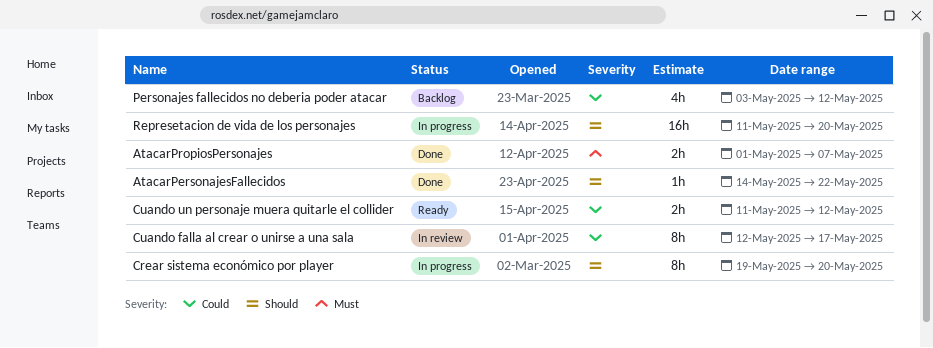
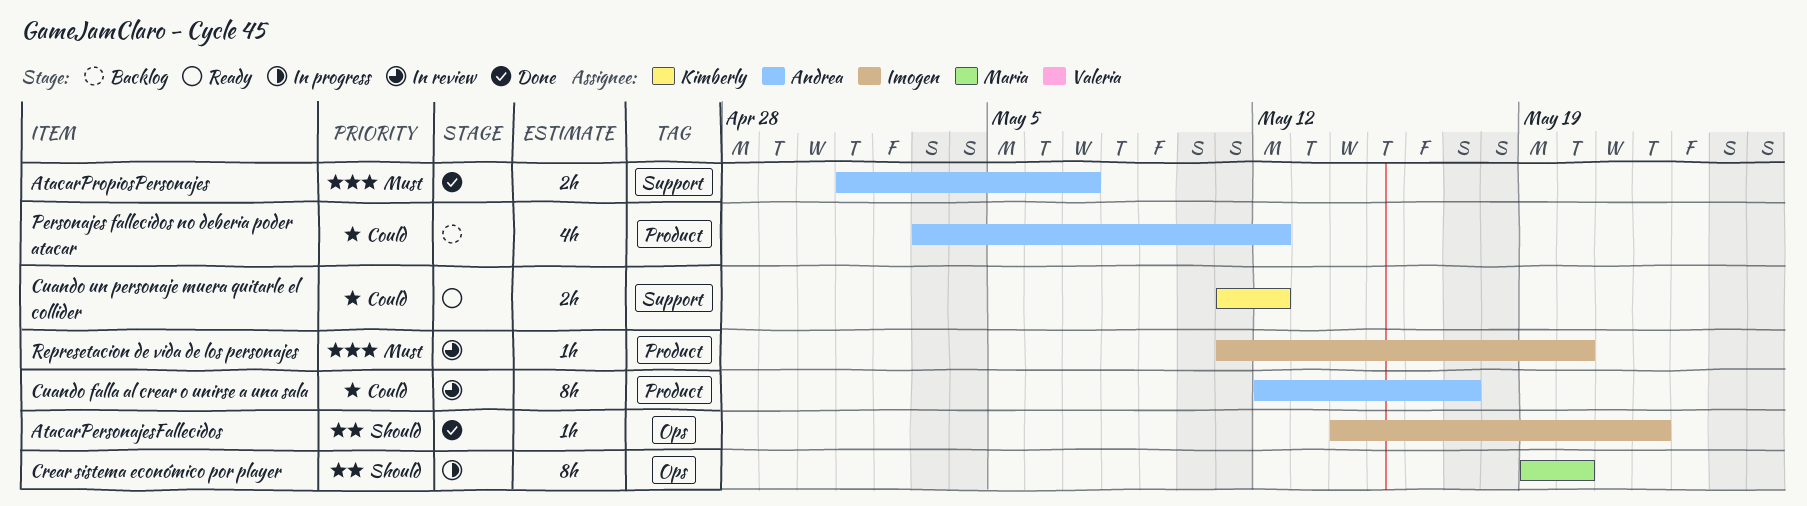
Represetacion de vida de los personajes, status: In progress -> In review
Represetacion de vida de los personajes, priority: Should -> Must
Represetacion de vida de los personajes, estimate: 16h -> 1h

